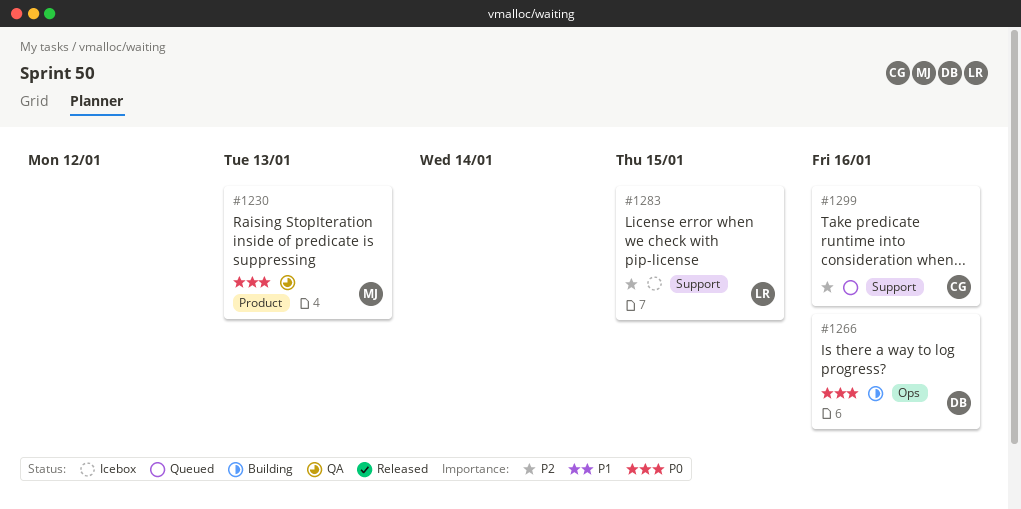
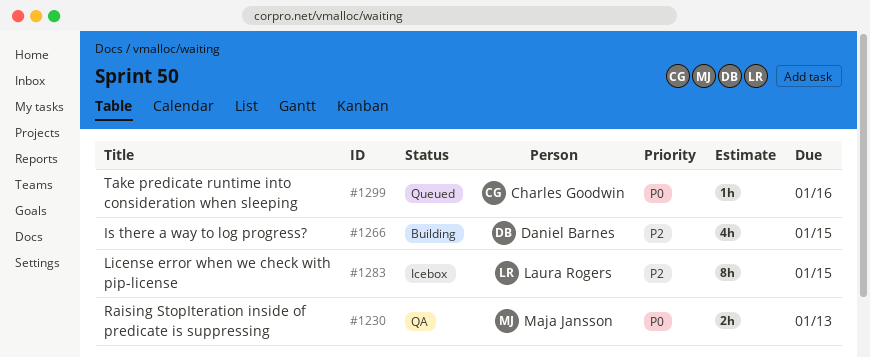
#1266, priority: P0 -> P2
#1266, due: Jan 16 -> Jan 15
#1299, priority: P2 -> P0

